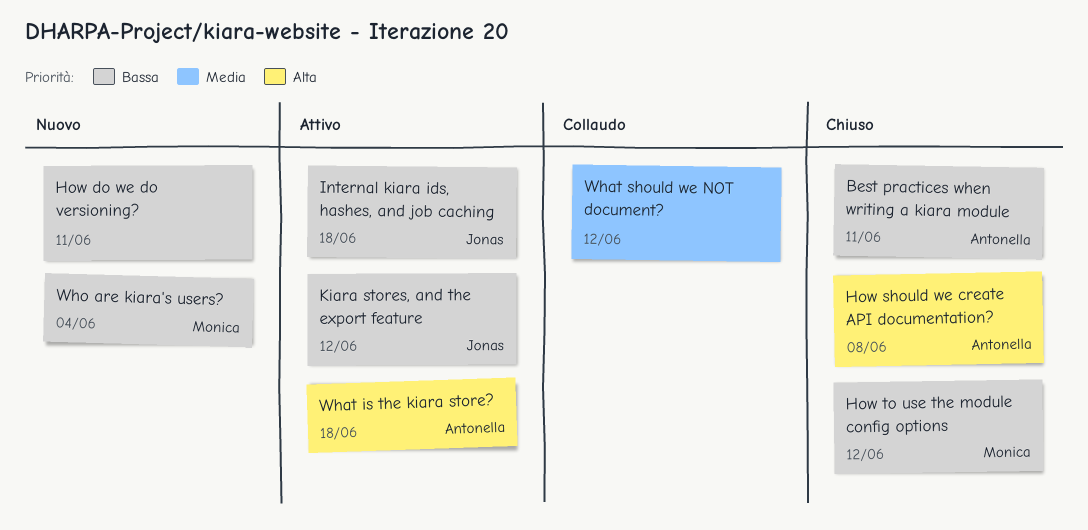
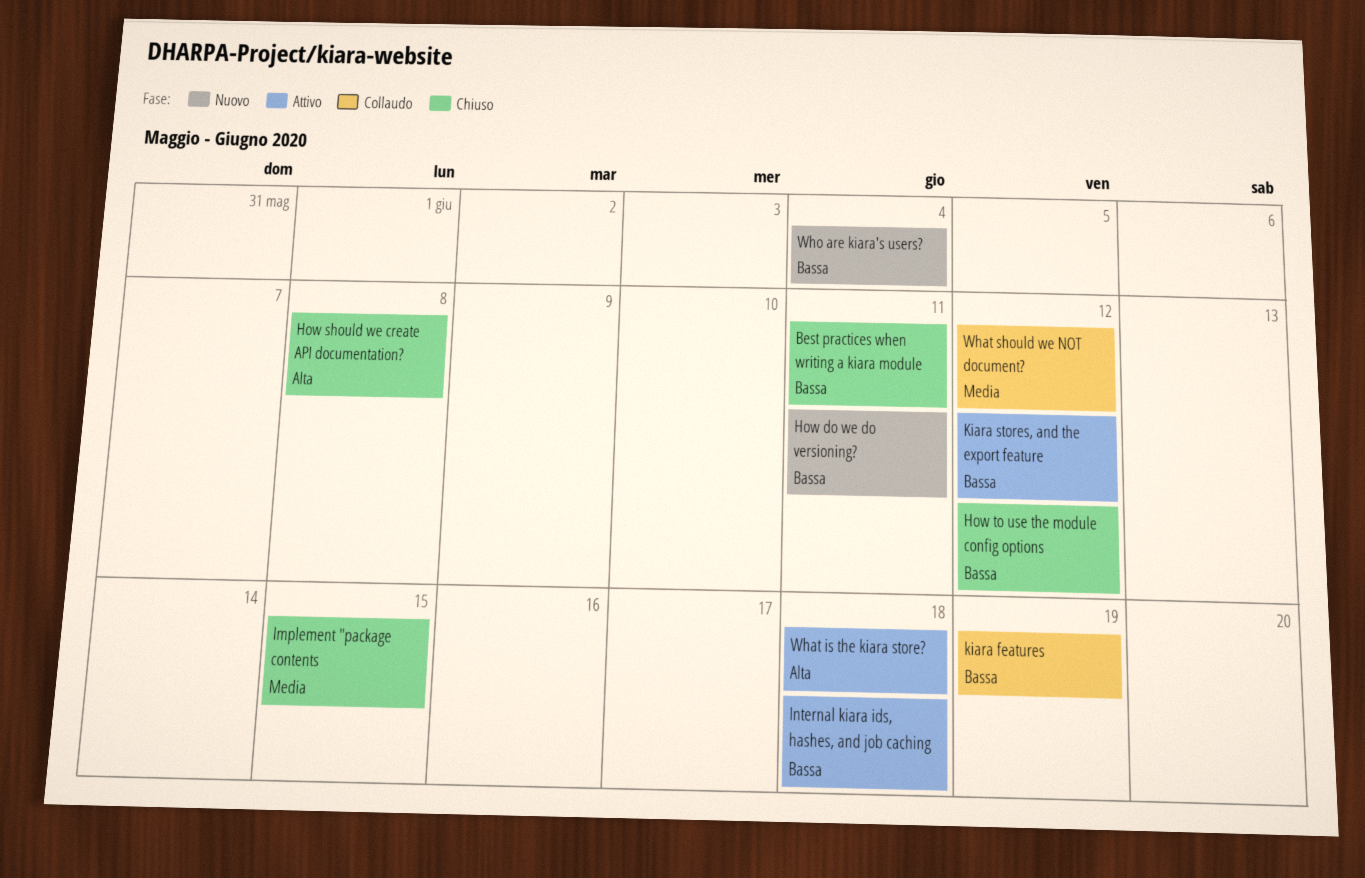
Implement "package contents: none -> present
kiara features: none -> present

